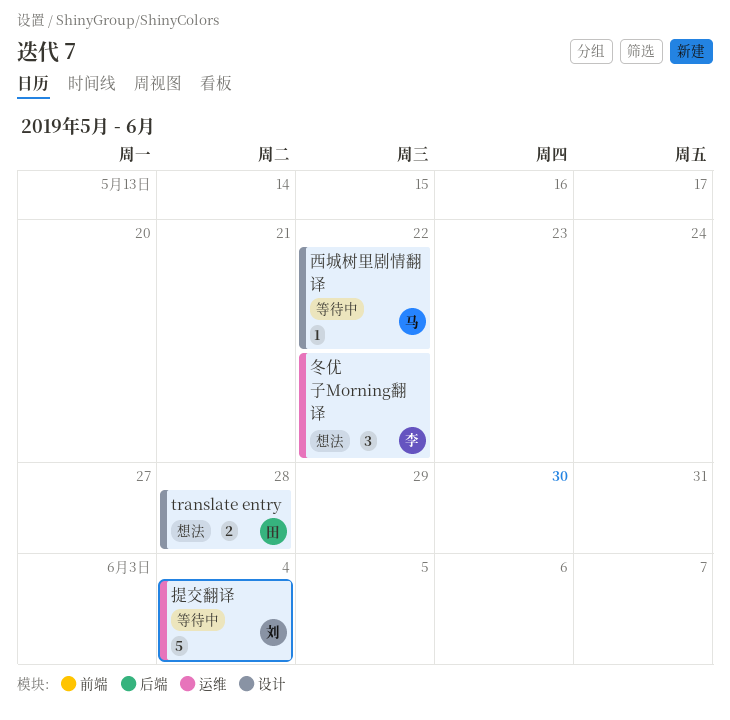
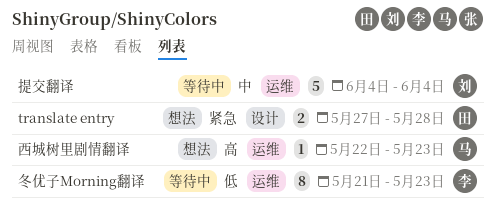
冬优子Morning翻译, status: 想法 -> 等待中
冬优子Morning翻译, estimate: 3 -> 8
冬优子Morning翻译, due: May 22 -> May 23
西城树里剧情翻译, status: 等待中 -> 想法
西城树里剧情翻译, label: 设计 -> 运维
西城树里剧情翻译, due: May 22 -> May 23

